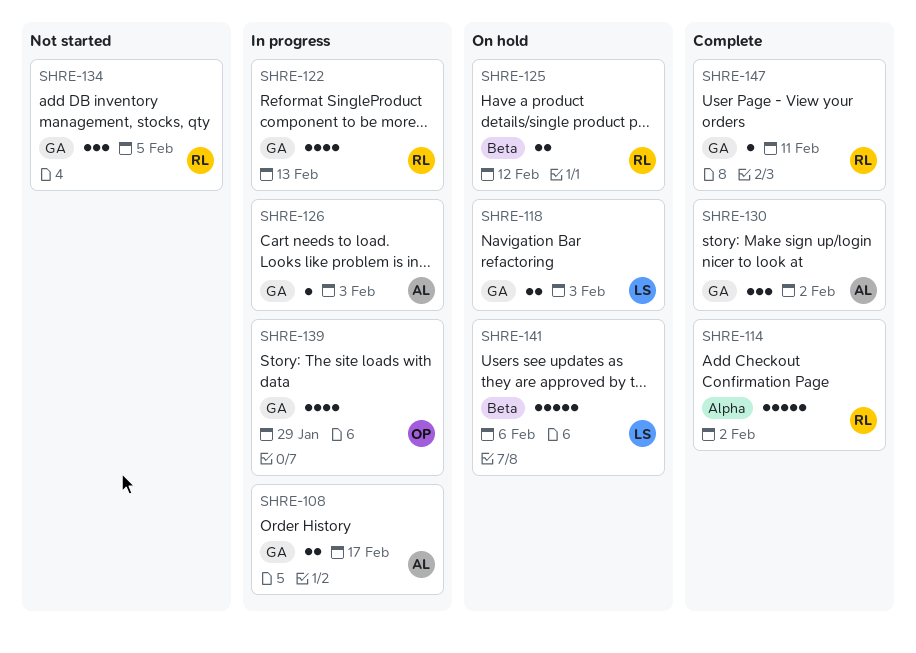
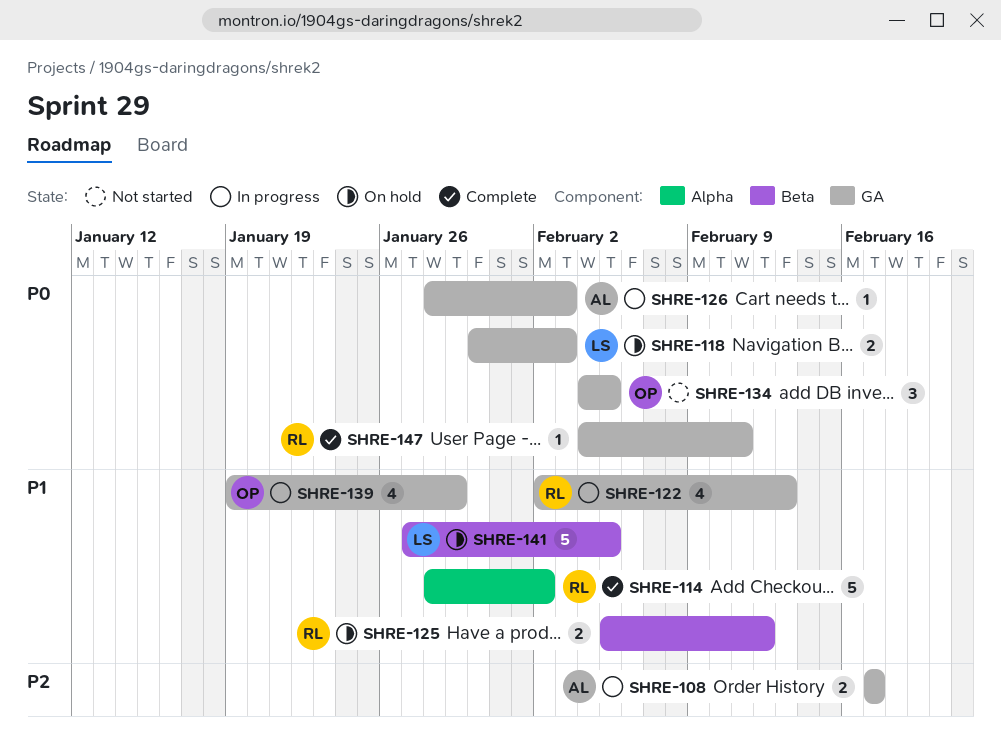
SHRE-130: present -> none
SHRE-134, owner: RL -> OP
SHRE-141, due: Feb 6 -> Feb 5

